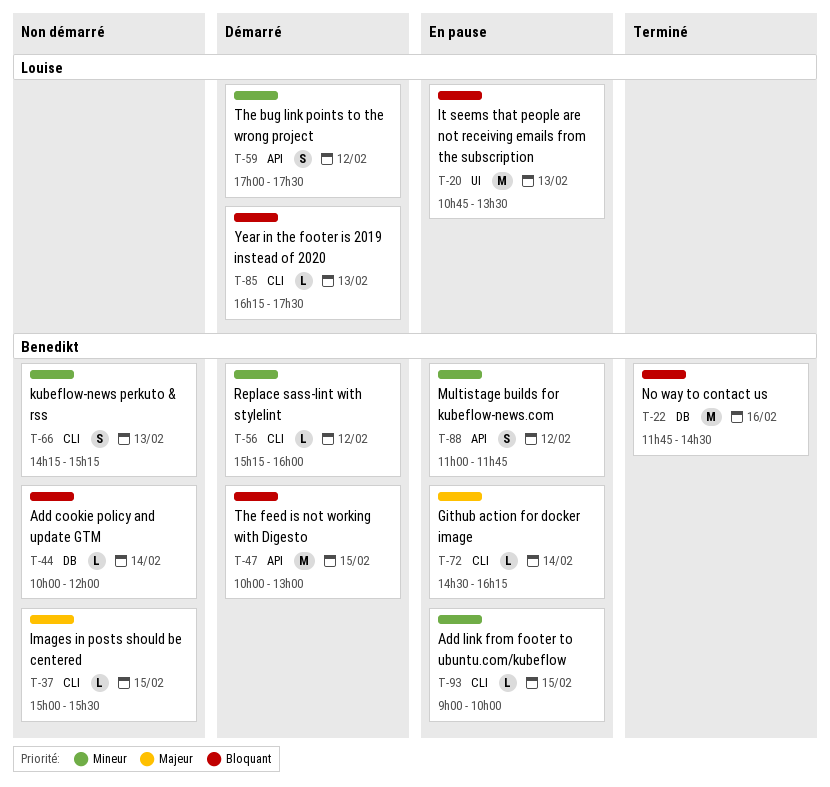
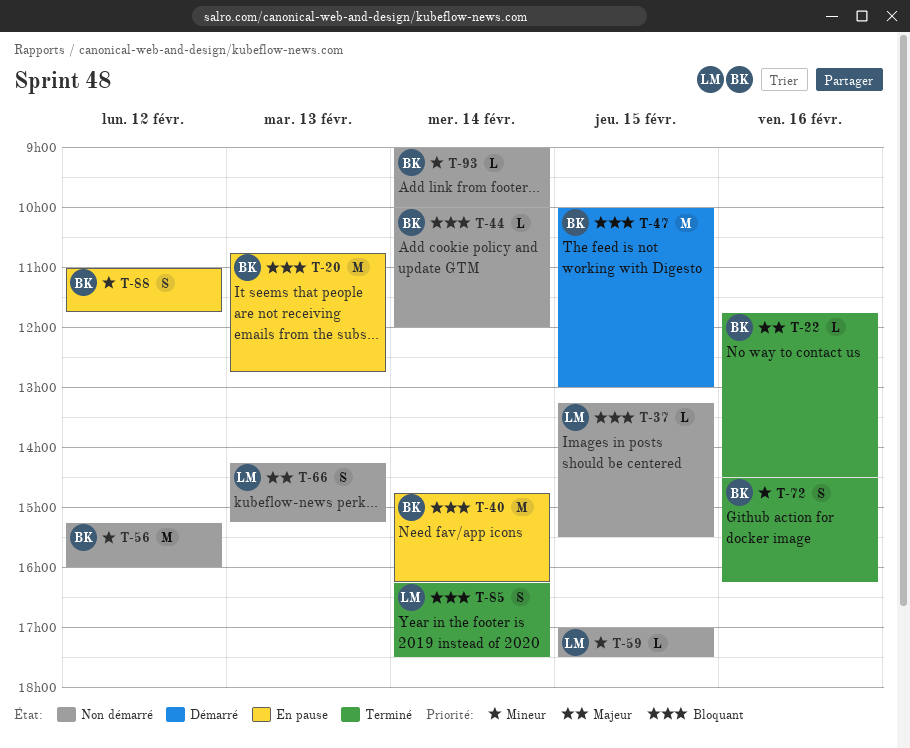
T-20, owner: Louise -> Benedikt
T-20, ends: 13:30 -> 12:45
T-22, priority: Bloquant -> Majeur
T-22, estimate: M -> L
T-37, owner: Benedikt -> Louise
T-37, priority: Majeur -> Bloquant
T-37, begins: 15:00 -> 13:15
T-40: none -> present
T-56, status: Démarré -> Non démarré
T-56, estimate: L -> M
T-59, status: Démarré -> Non démarré
T-59, estimate: S -> L
T-59, day: Feb 12 -> Feb 15
T-66, owner: Benedikt -> Louise
T-66, priority: Mineur -> Majeur
T-72, status: En pause -> Terminé
T-72, priority: Majeur -> Mineur
T-72, estimate: L -> S
T-72, day: Feb 14 -> Feb 16
T-85, status: Démarré -> Terminé
T-85, estimate: L -> S
T-85, day: Feb 13 -> Feb 14
T-93, status: En pause -> Non démarré
T-93, day: Feb 15 -> Feb 14

